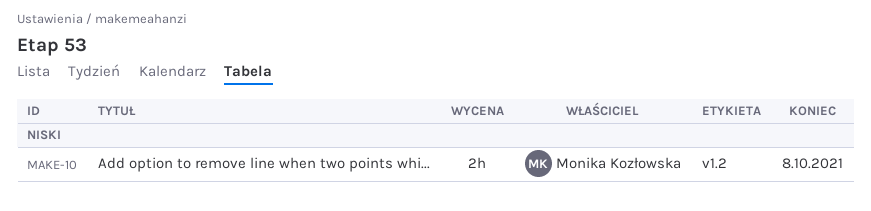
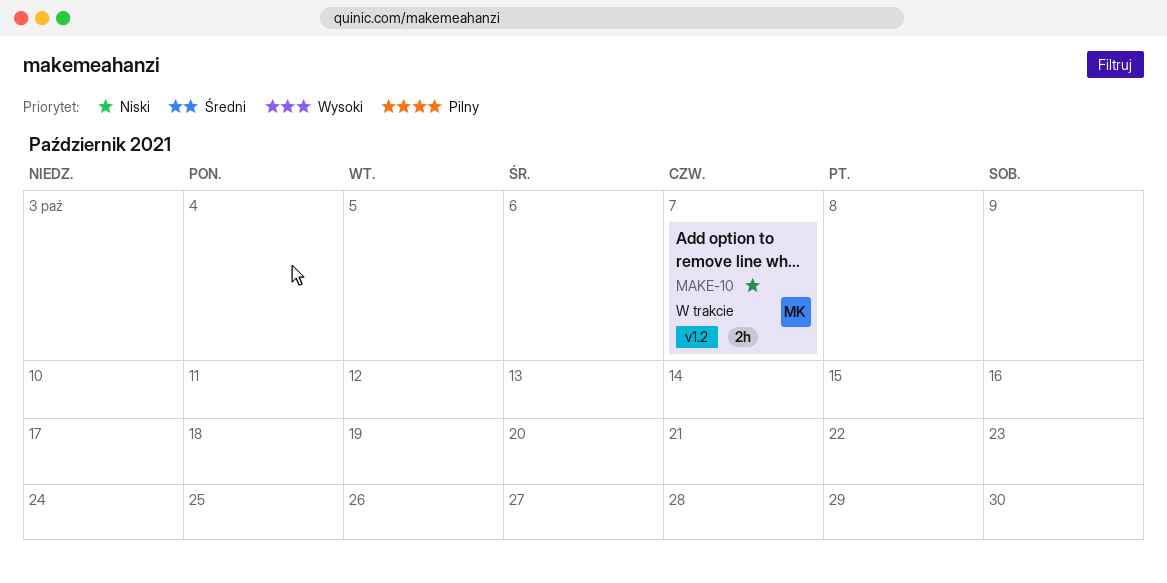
MAKE-10, due: Oct 8 -> Oct 7

